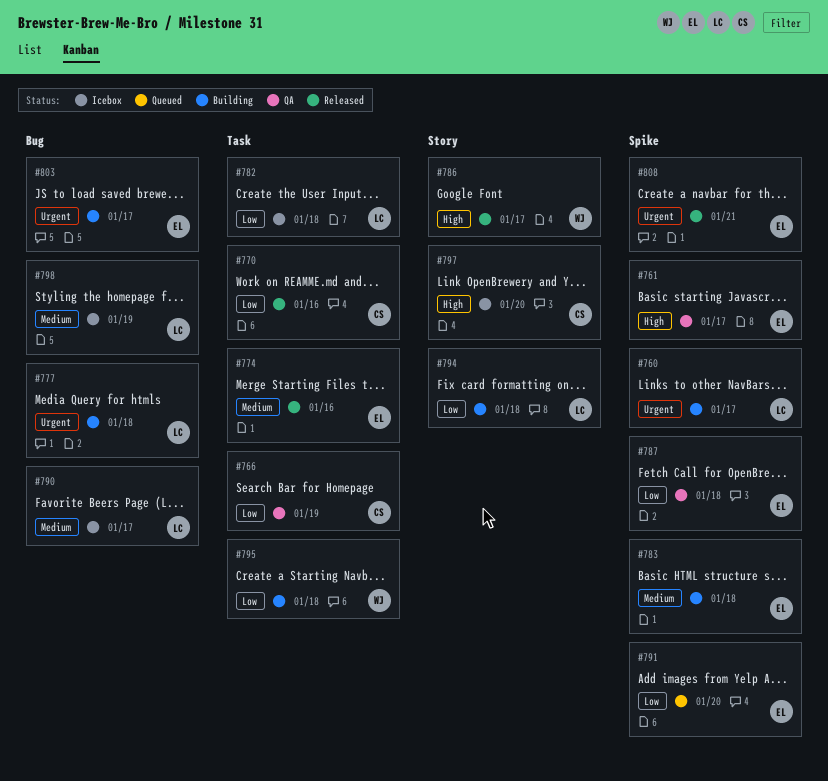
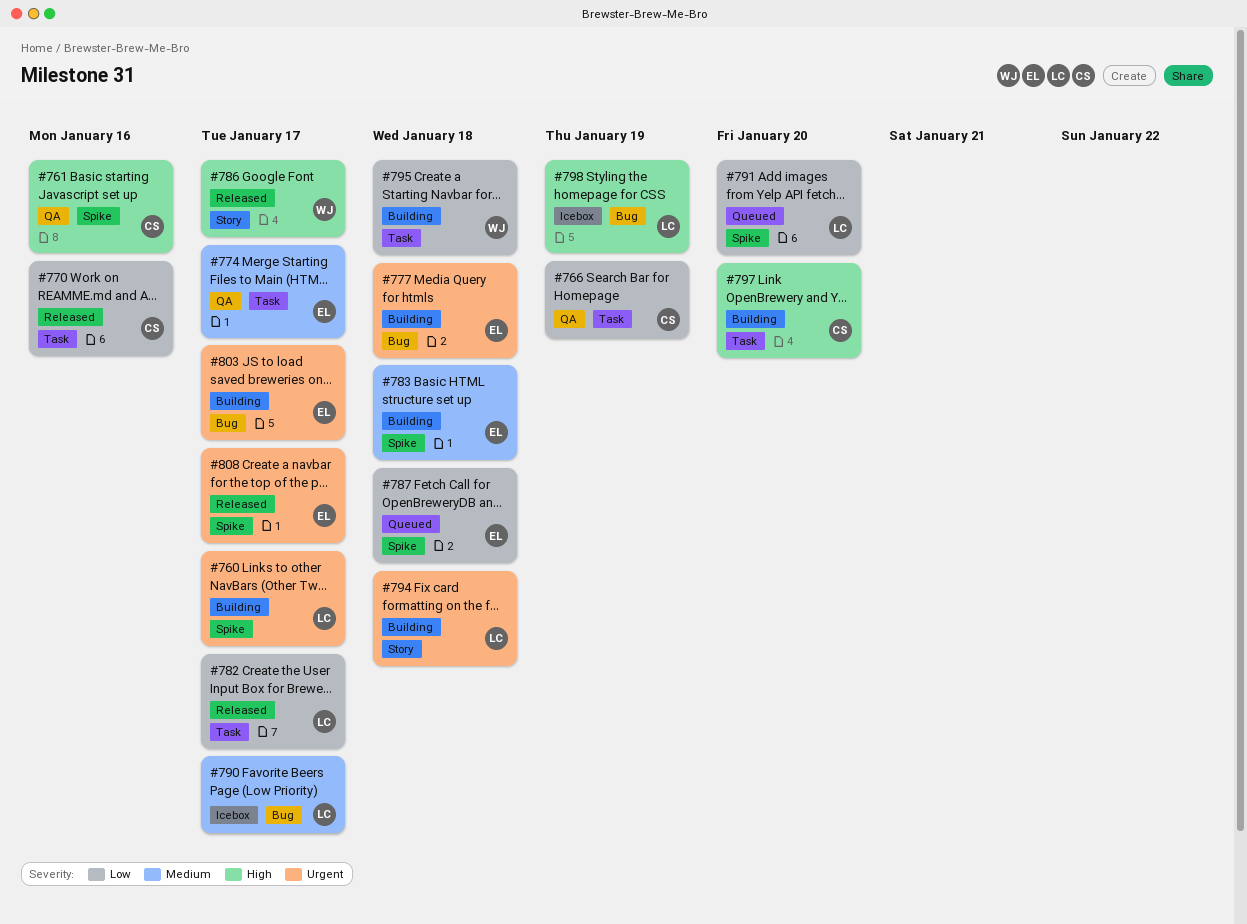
#761, owner: EL -> CS
#761, due: Jan 17 -> Jan 16
#774, status: Released -> QA
#774, due: Jan 16 -> Jan 17
#777, owner: LC -> EL
#782, status: Icebox -> Released
#782, due: Jan 18 -> Jan 17
#787, status: QA -> Queued
#791, owner: EL -> LC
#794, priority: Low -> Urgent
#797, status: Icebox -> Building
#797, label: Story -> Task
#798, priority: Medium -> High
#808, due: Jan 21 -> Jan 17

